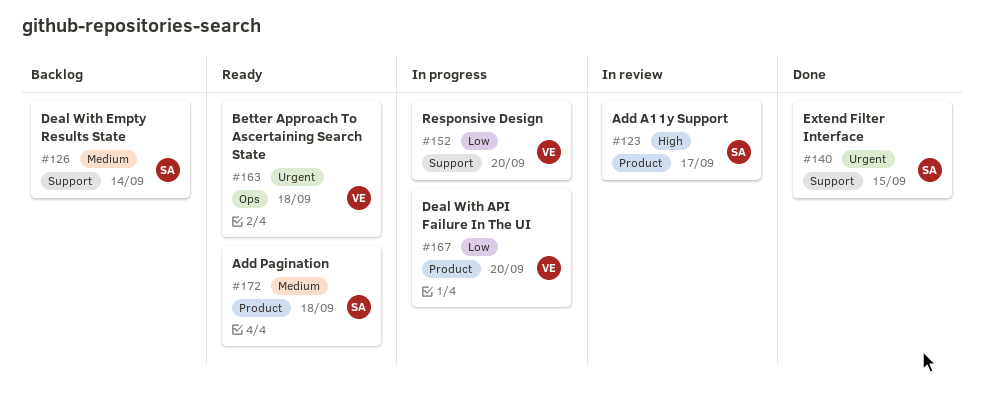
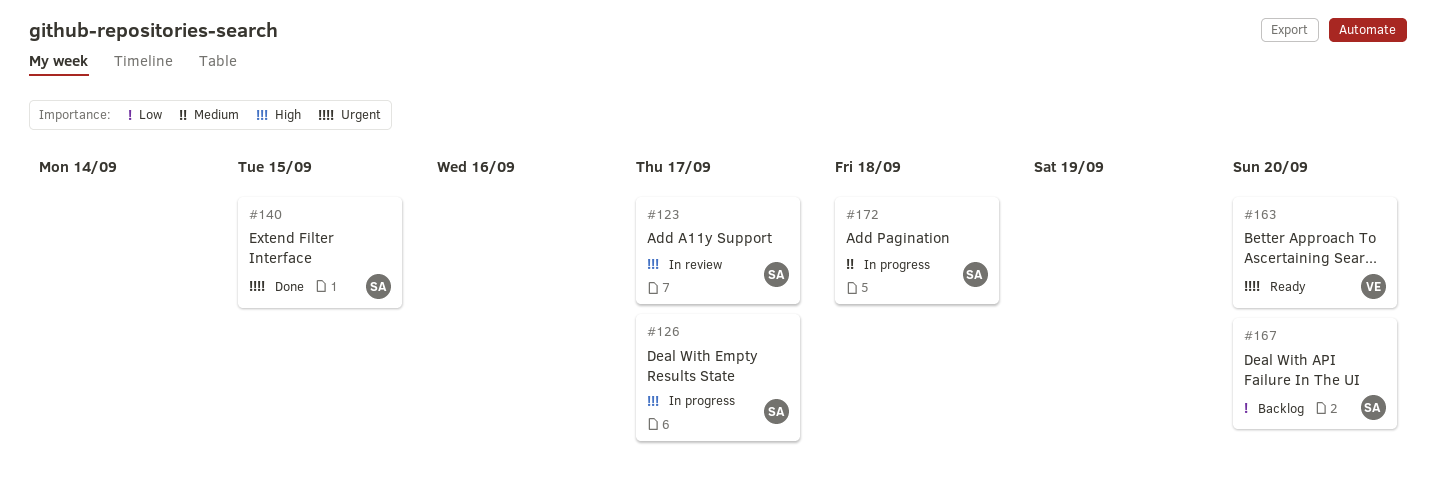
#126, status: Backlog -> In progress
#126, priority: Medium -> High
#126, due: Sep 14 -> Sep 17
#152: present -> none
#163, due: Sep 18 -> Sep 20
#167, status: In progress -> Backlog
#167, owner: VE -> SA
#172, status: Ready -> In progress

